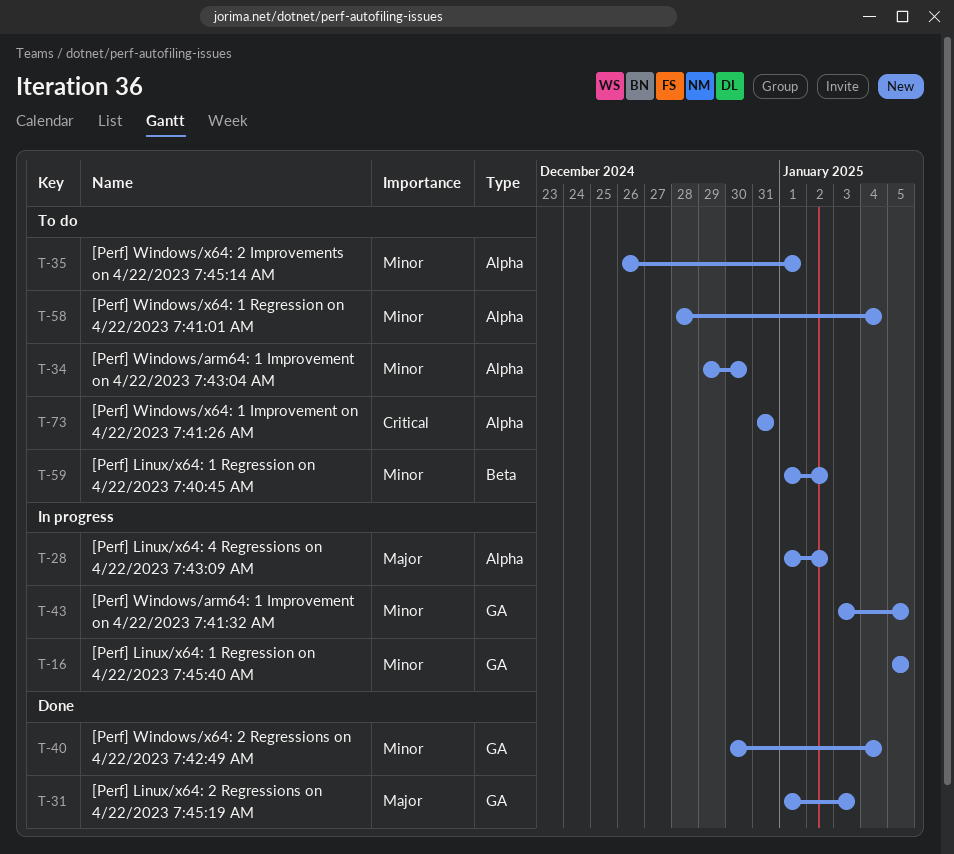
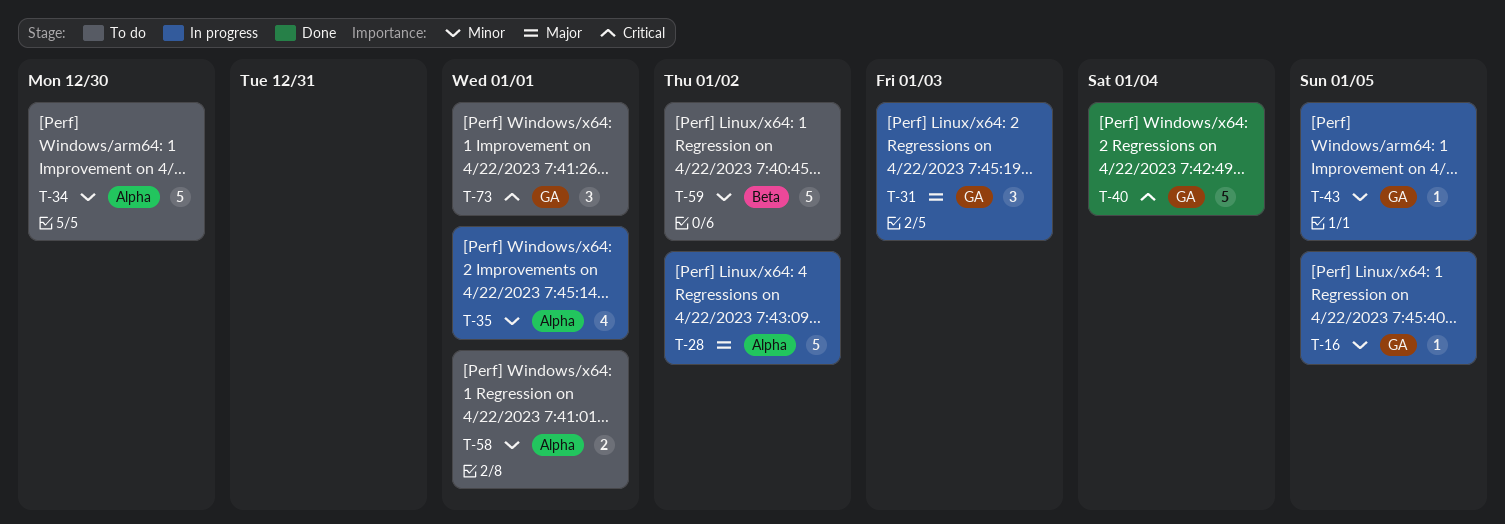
T-31, status: Done -> In progress
T-35, status: To do -> In progress
T-40, priority: Minor -> Critical
T-58, due: Jan 4 -> Jan 1
T-73, label: Alpha -> GA
T-73, due: Dec 31 -> Jan 1

